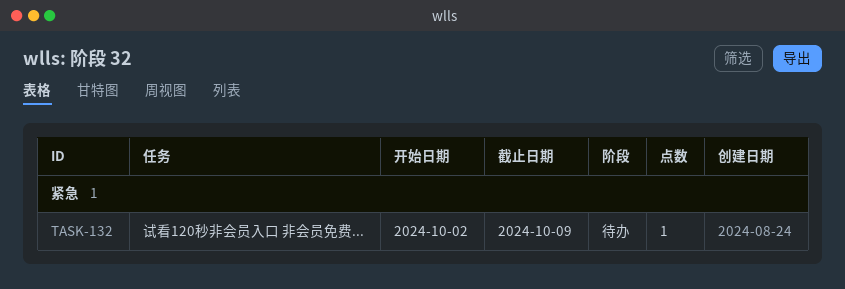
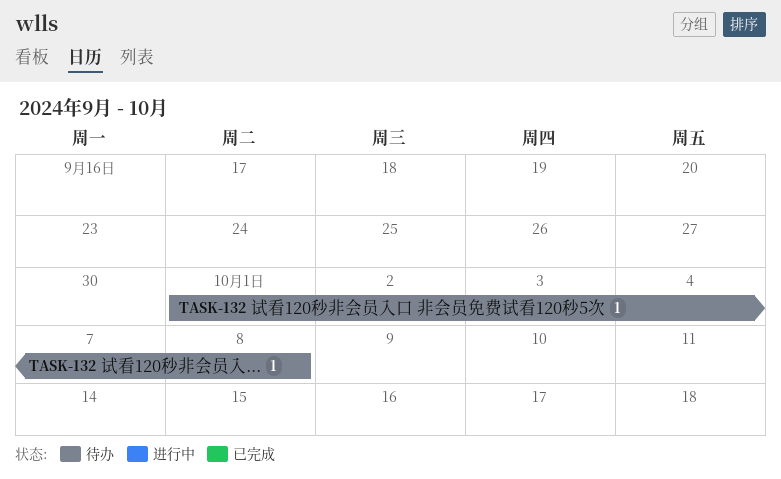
TASK-132, start: Oct 2 -> Oct 1
TASK-132, due: Oct 9 -> Oct 8

